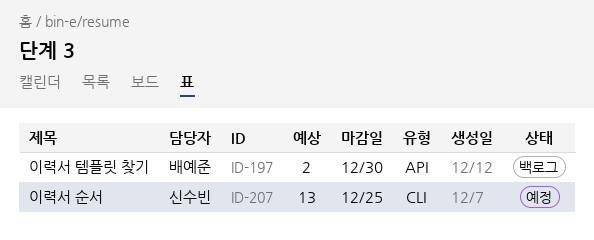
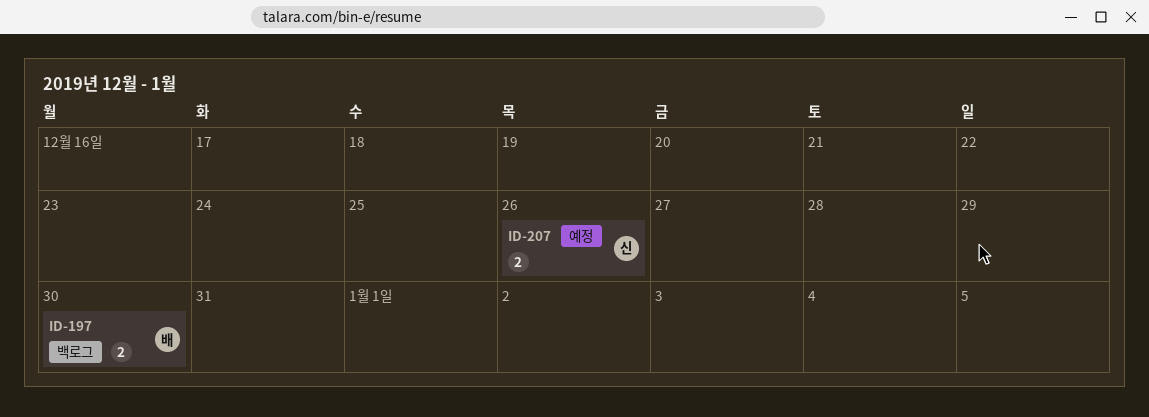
ID-207, estimate: 13 -> 2
ID-207, due: Dec 25 -> Dec 26

